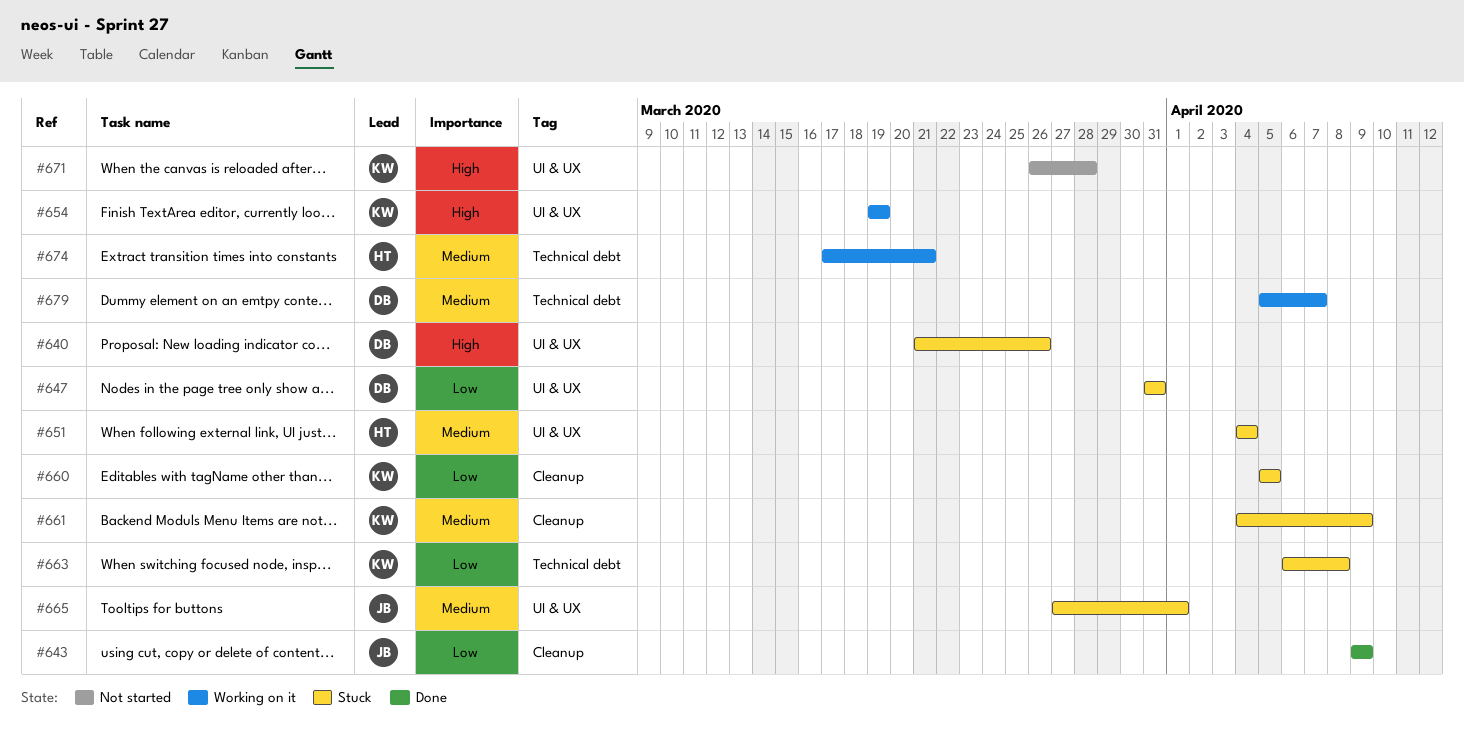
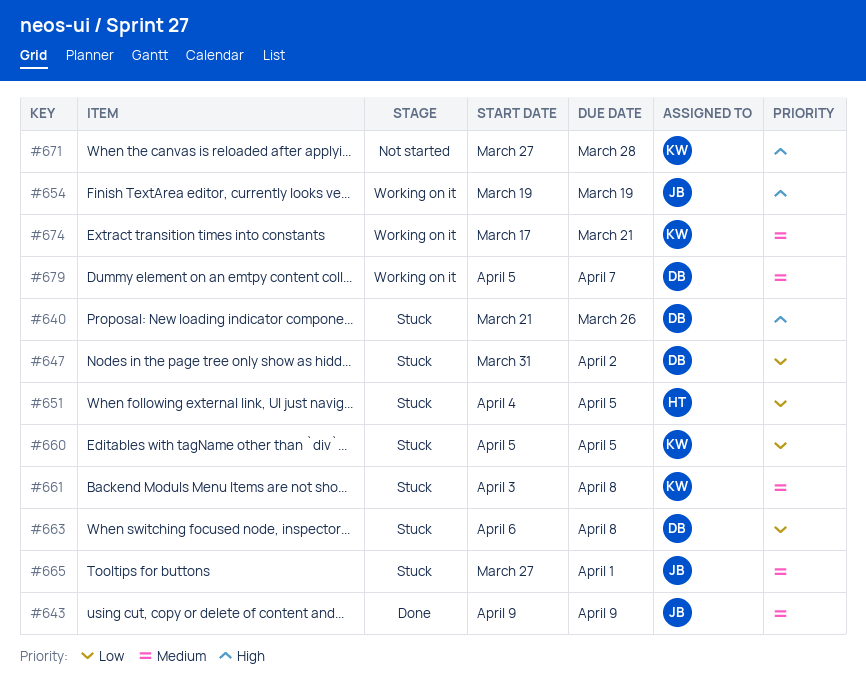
#643, priority: Low -> Medium
#647, due: Mar 31 -> Apr 2
#651, priority: Medium -> Low
#651, due: Apr 4 -> Apr 5
#654, owner: KW -> JB
#661, start: Apr 4 -> Apr 3
#661, due: Apr 9 -> Apr 8
#663, owner: KW -> DB
#671, start: Mar 26 -> Mar 27
#674, owner: HT -> KW

